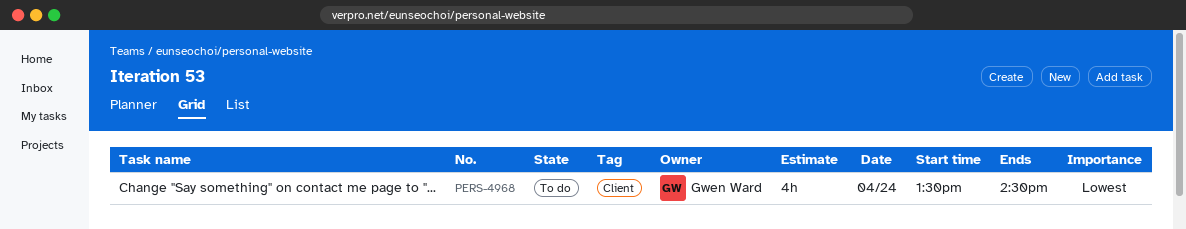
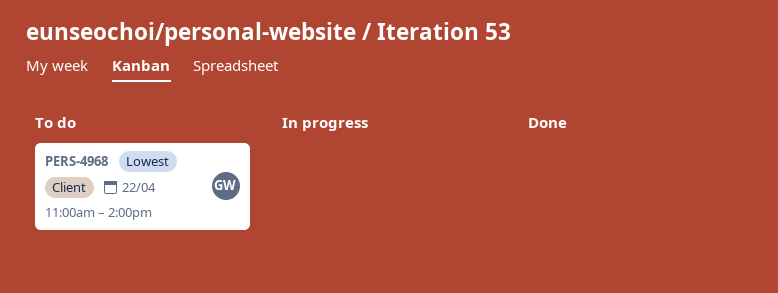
PERS-4968, day: Apr 24 -> Apr 22
PERS-4968, begins: 13:30 -> 11:00
PERS-4968, ends: 14:30 -> 14:00

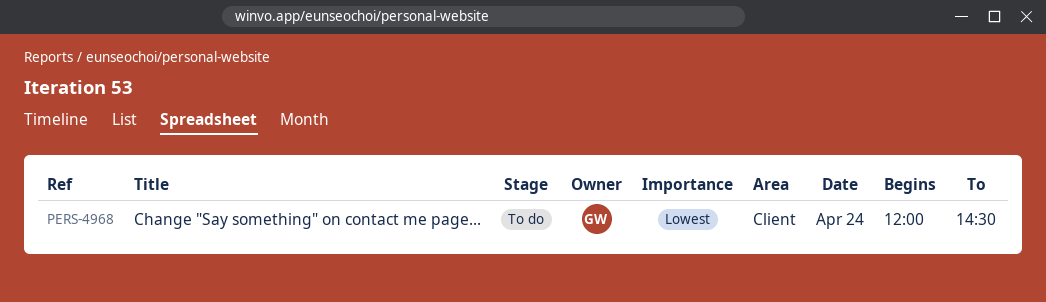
PERS-4968, day: Apr 22 -> Apr 24
PERS-4968, begins: 11:00 -> 12:00
PERS-4968, ends: 14:00 -> 14:30

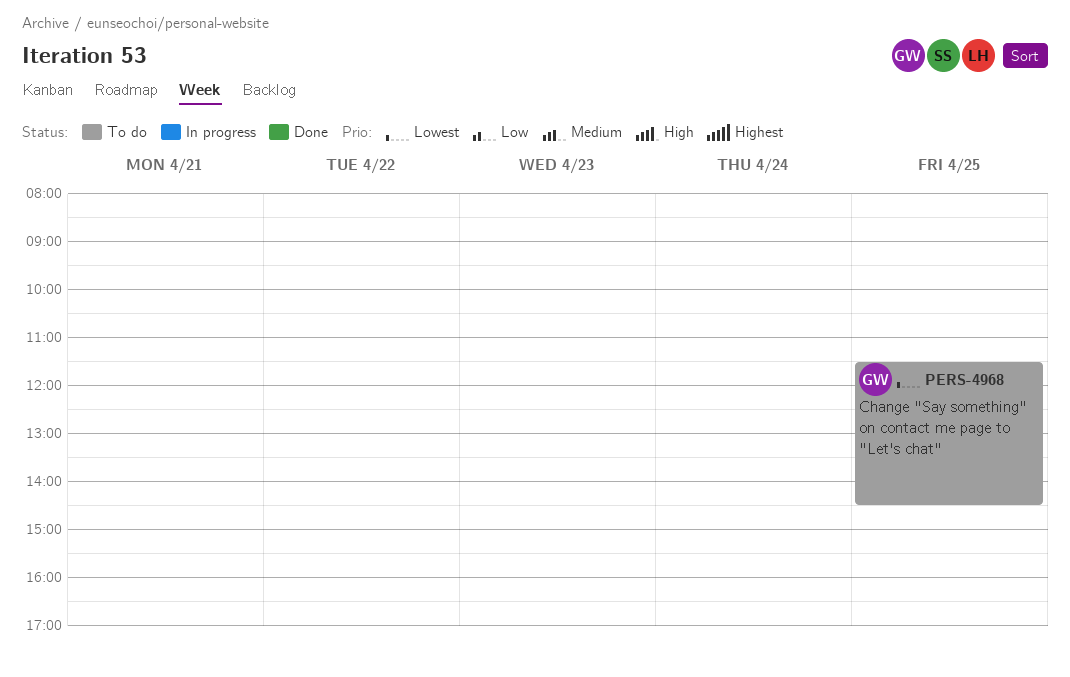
PERS-4968, day: Apr 24 -> Apr 25
PERS-4968, begins: 12:00 -> 11:30

